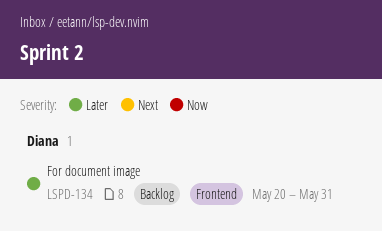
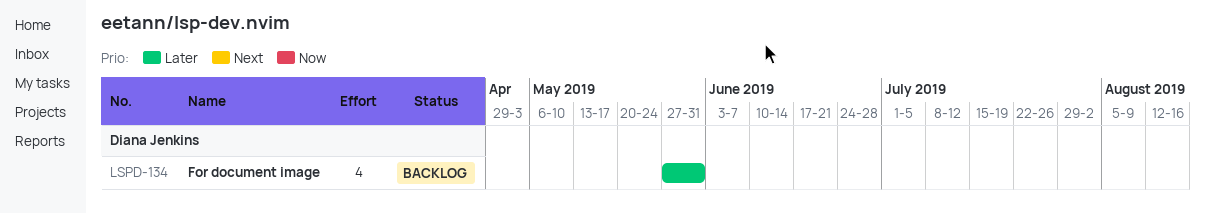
LSPD-134, start: May 20 -> May 27

